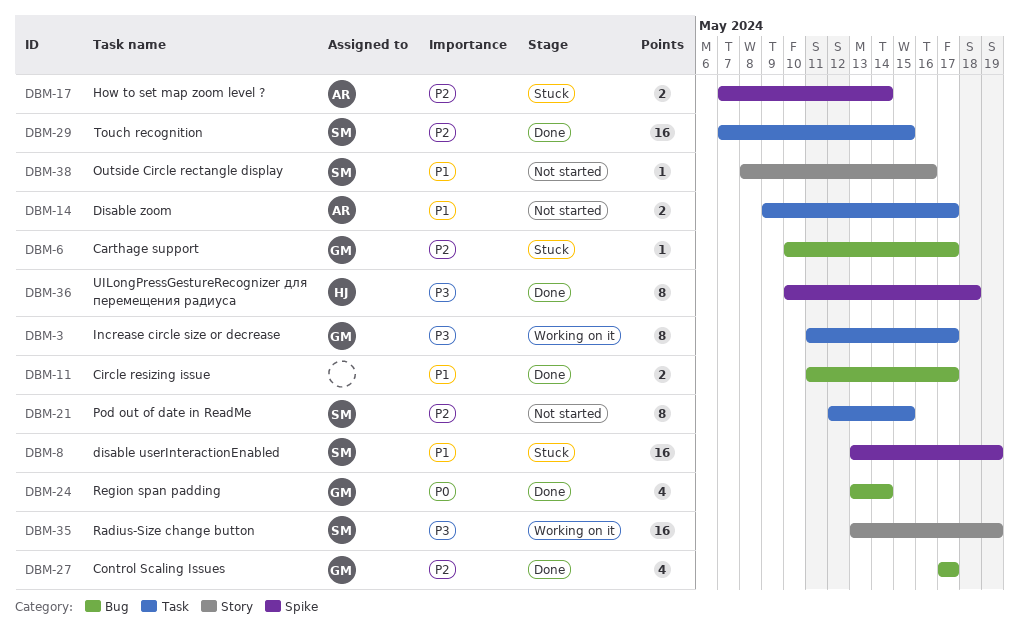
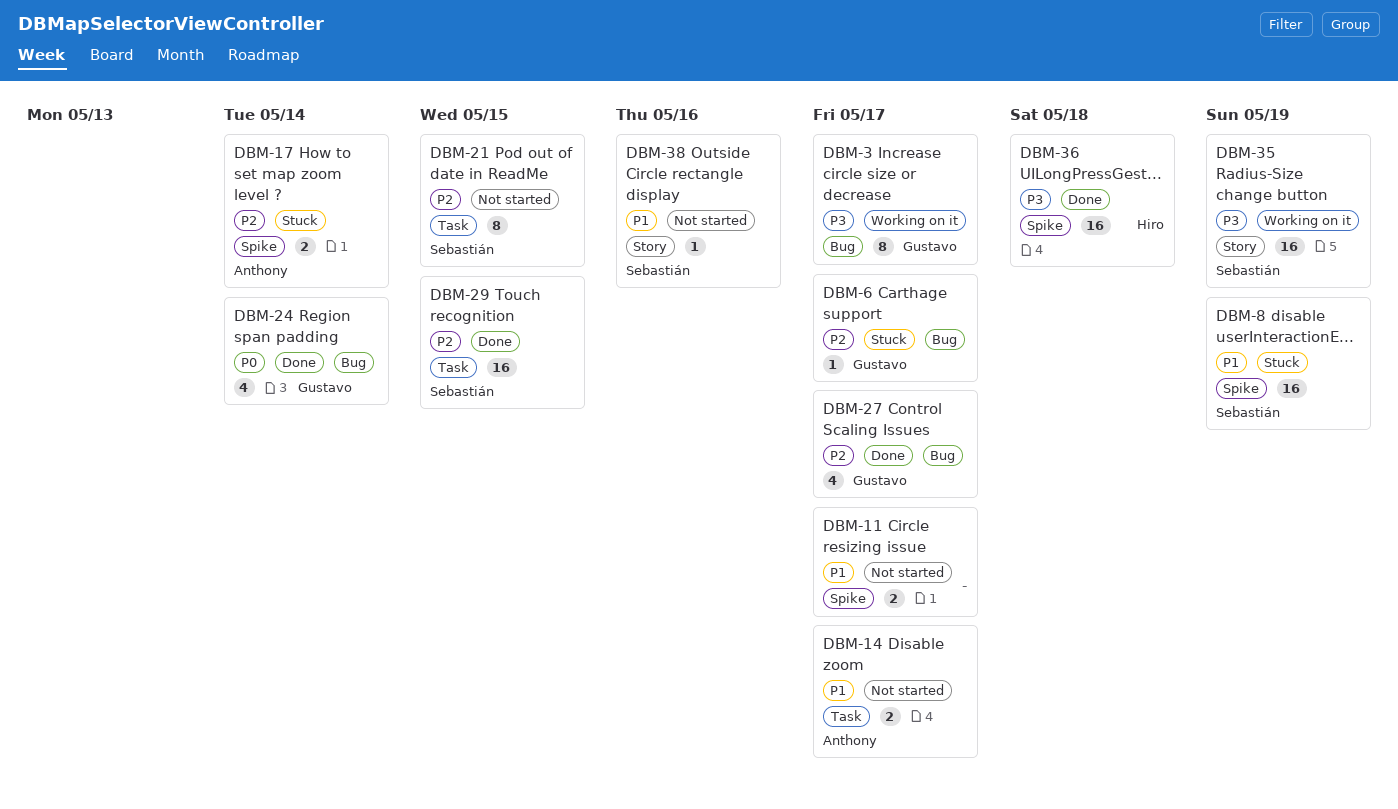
DBM-3, label: Task -> Bug
DBM-11, status: Done -> Not started
DBM-11, label: Bug -> Spike
DBM-36, estimate: 8 -> 16

